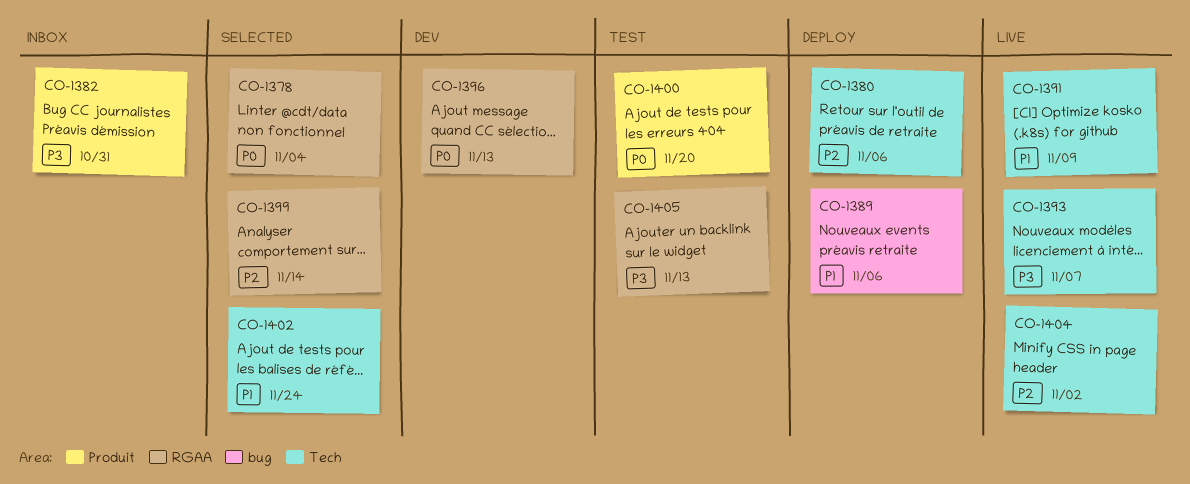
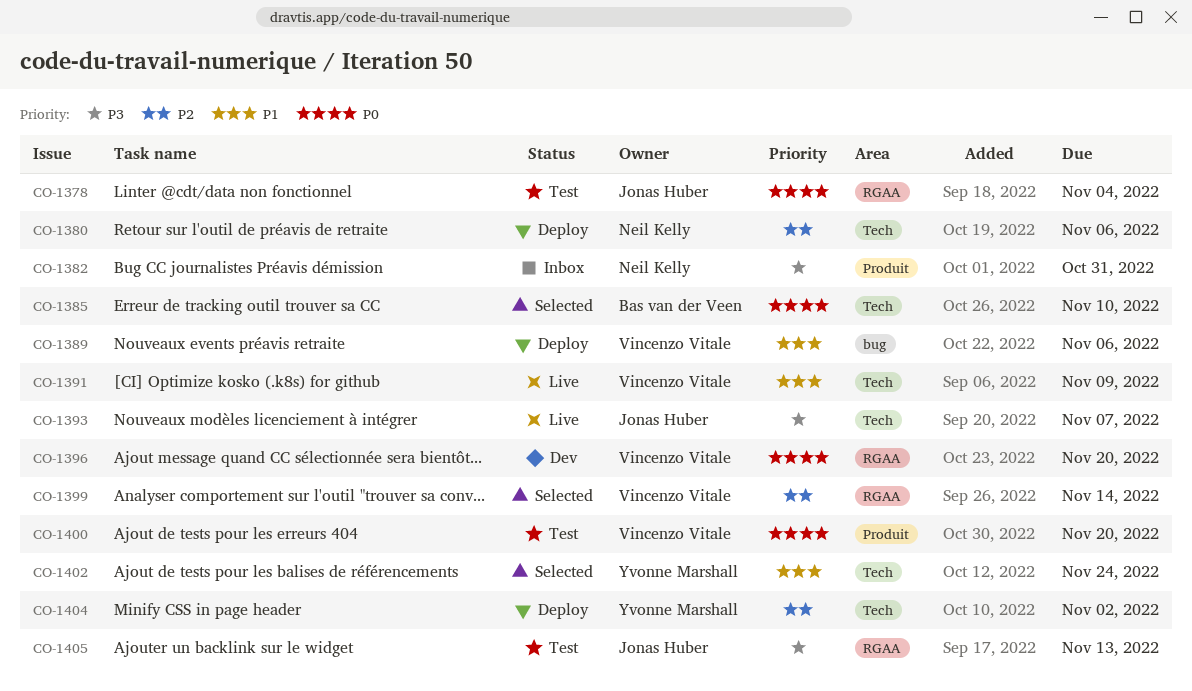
CO-1378, status: Selected -> Test
CO-1385: none -> present
CO-1396, due: Nov 13 -> Nov 20
CO-1404, status: Live -> Deploy

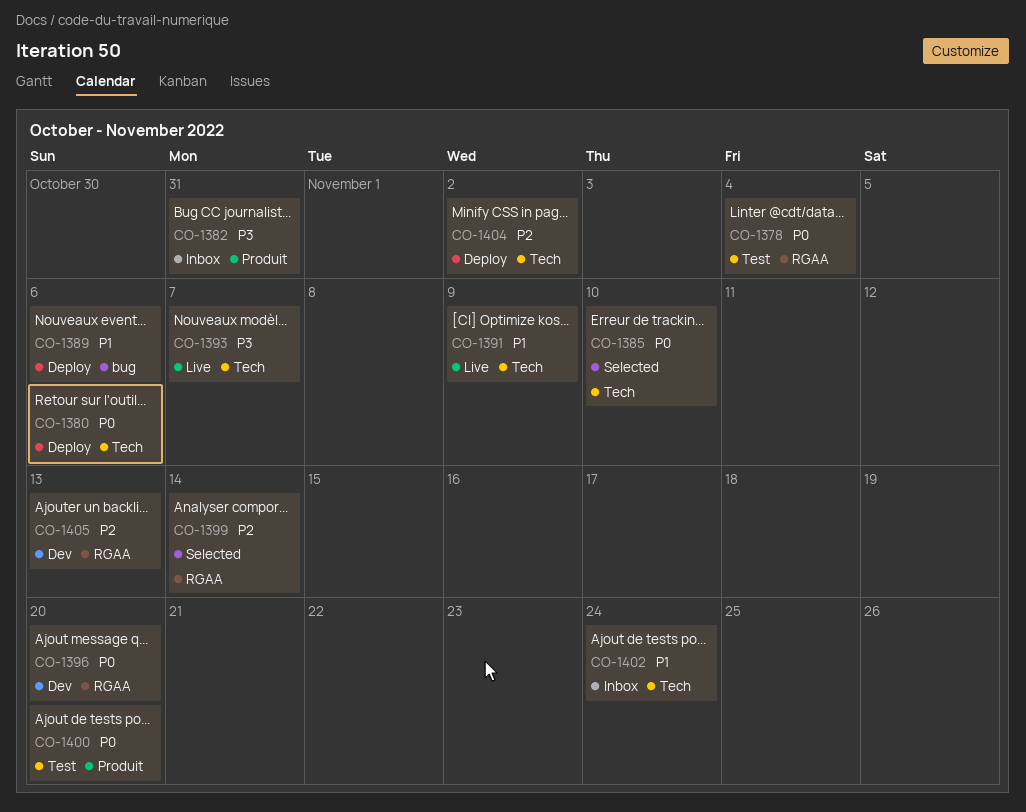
CO-1380, priority: P2 -> P0
CO-1402, status: Selected -> Inbox
CO-1405, status: Test -> Dev
CO-1405, priority: P3 -> P2

